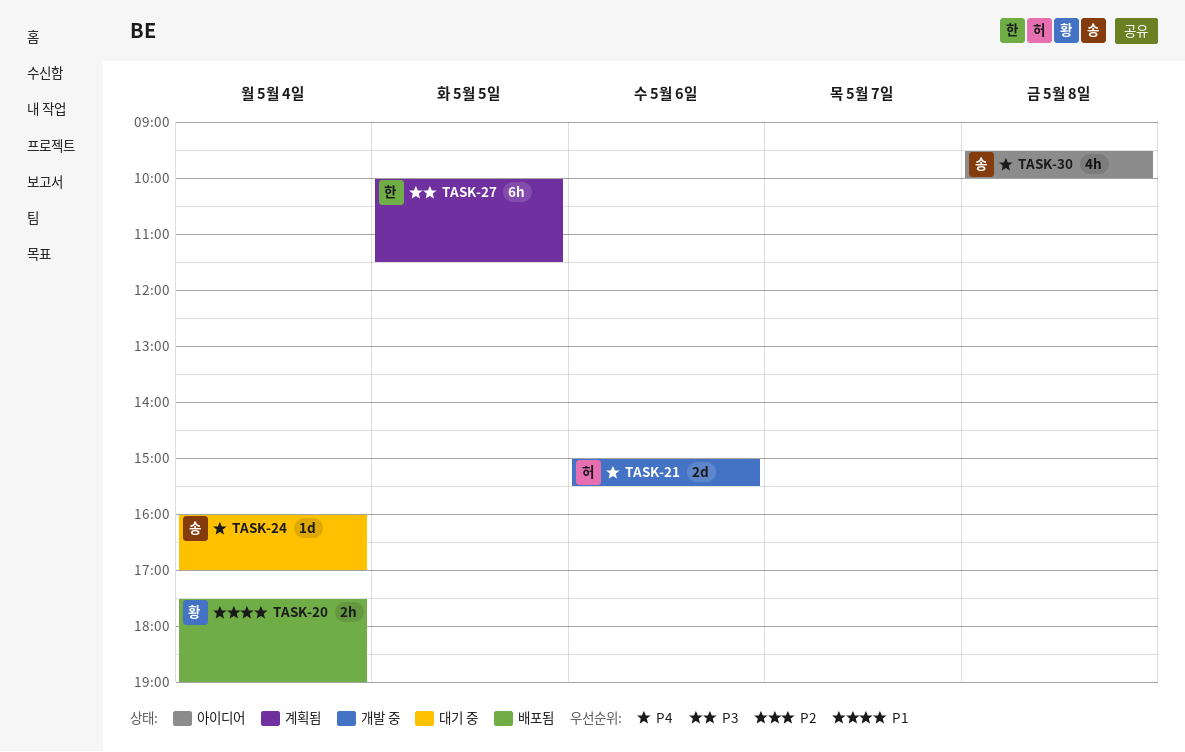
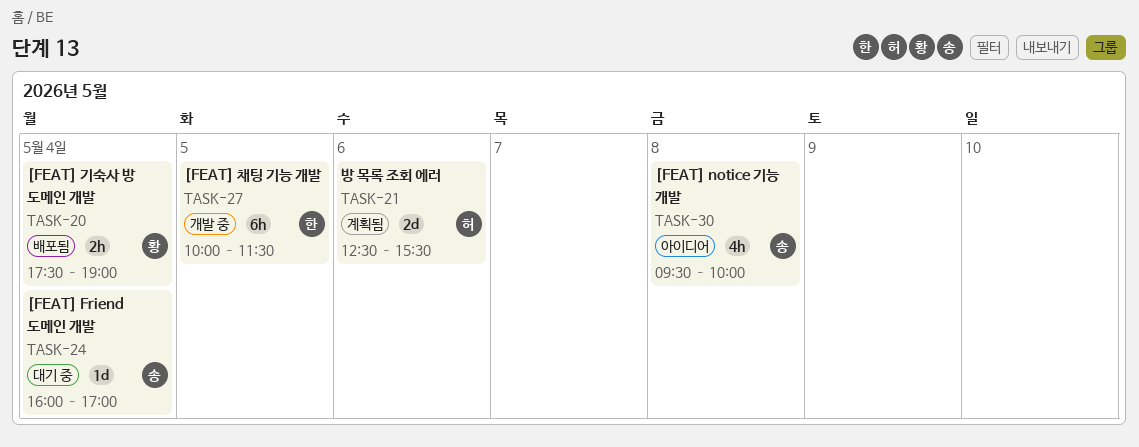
TASK-21, status: 개발 중 -> 계획됨
TASK-21, begins: 15:00 -> 12:30
TASK-27, status: 계획됨 -> 개발 중

